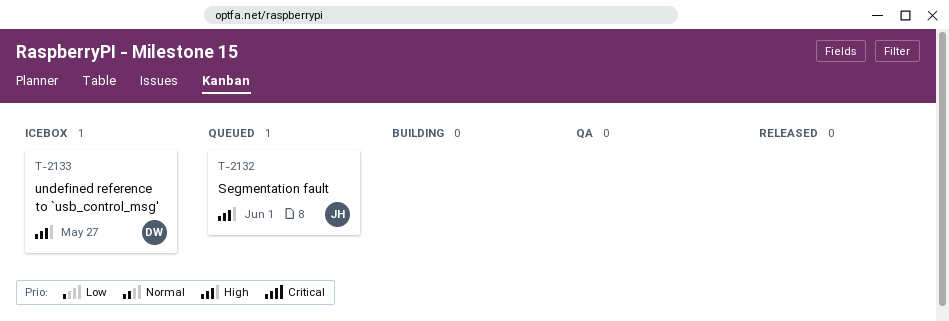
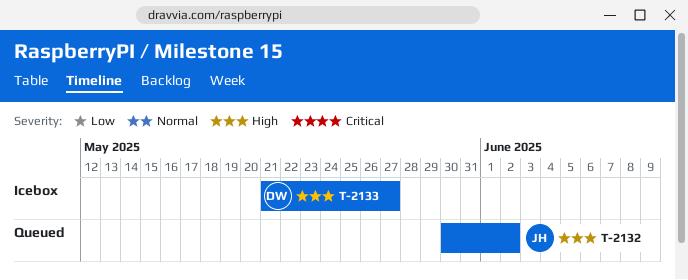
T-2132, due: Jun 1 -> Jun 2

